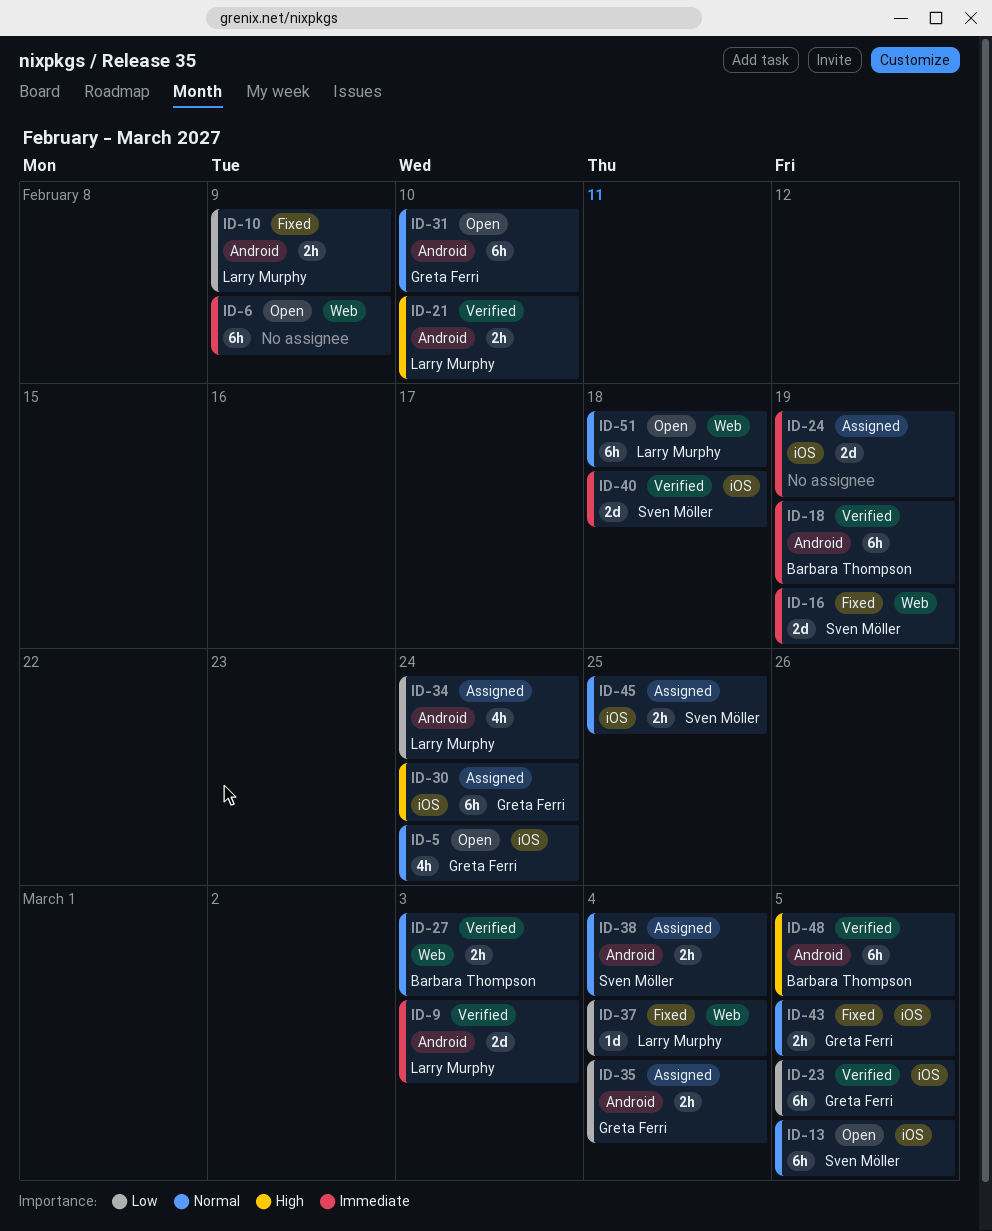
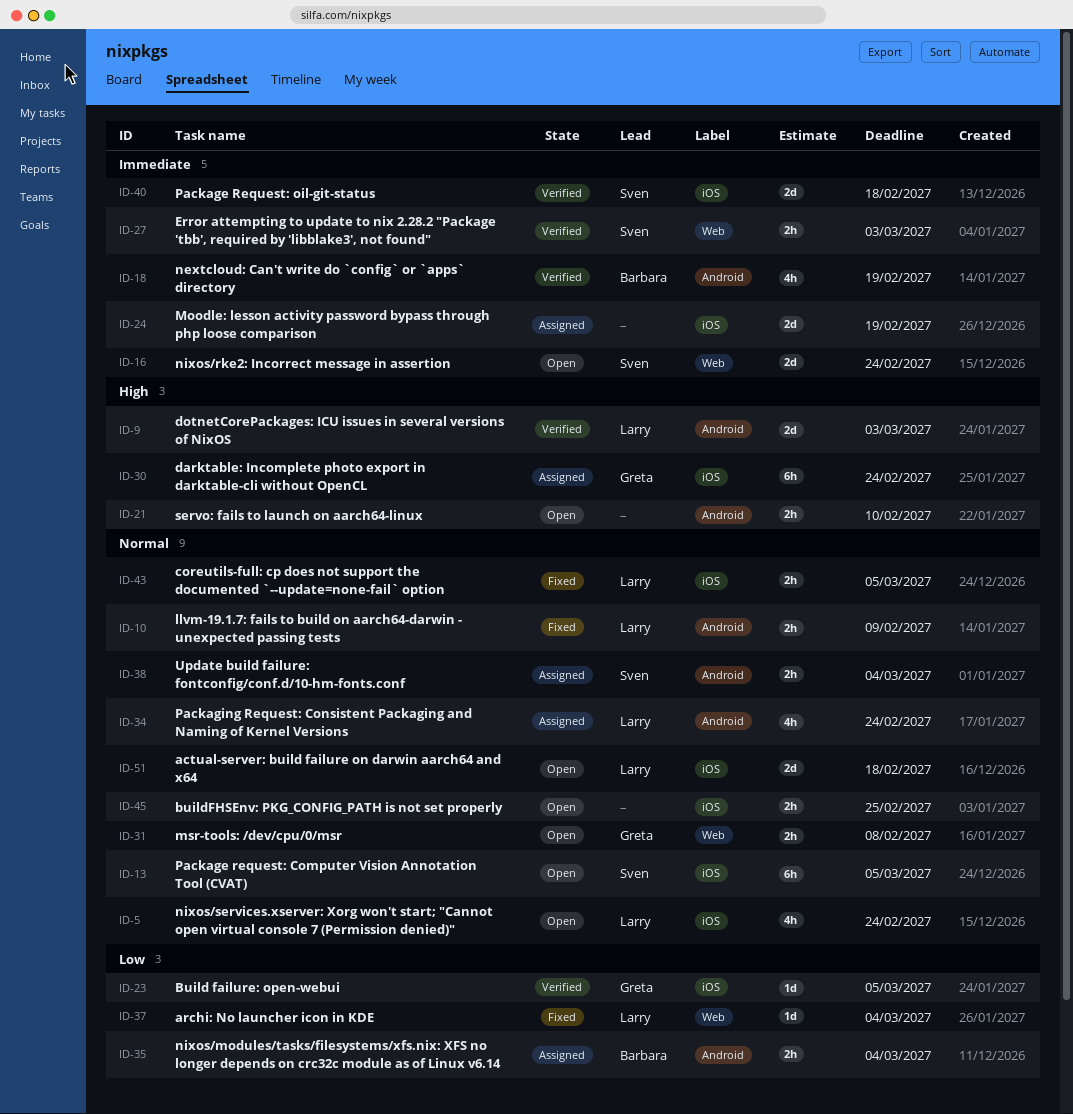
ID-5, owner: Greta Ferri -> Larry Murphy
ID-6: present -> none
ID-9, priority: Immediate -> High
ID-10, priority: Low -> Normal
ID-16, status: Fixed -> Open
ID-16, due: Feb 19 -> Feb 24
ID-18, estimate: 6h -> 4h
ID-21, status: Verified -> Open
ID-21, owner: Larry Murphy -> none
ID-23, estimate: 6h -> 1d
ID-27, owner: Barbara Thompson -> Sven Möller
ID-27, priority: Normal -> Immediate
ID-31, label: Android -> Web
ID-31, estimate: 6h -> 2h
ID-31, due: Feb 10 -> Feb 8
ID-34, priority: Low -> Normal
ID-35, owner: Greta Ferri -> Barbara Thompson
ID-43, owner: Greta Ferri -> Larry Murphy
ID-45, status: Assigned -> Open
ID-45, owner: Sven Möller -> none
ID-48: present -> none
ID-51, label: Web -> iOS
ID-51, estimate: 6h -> 2d

